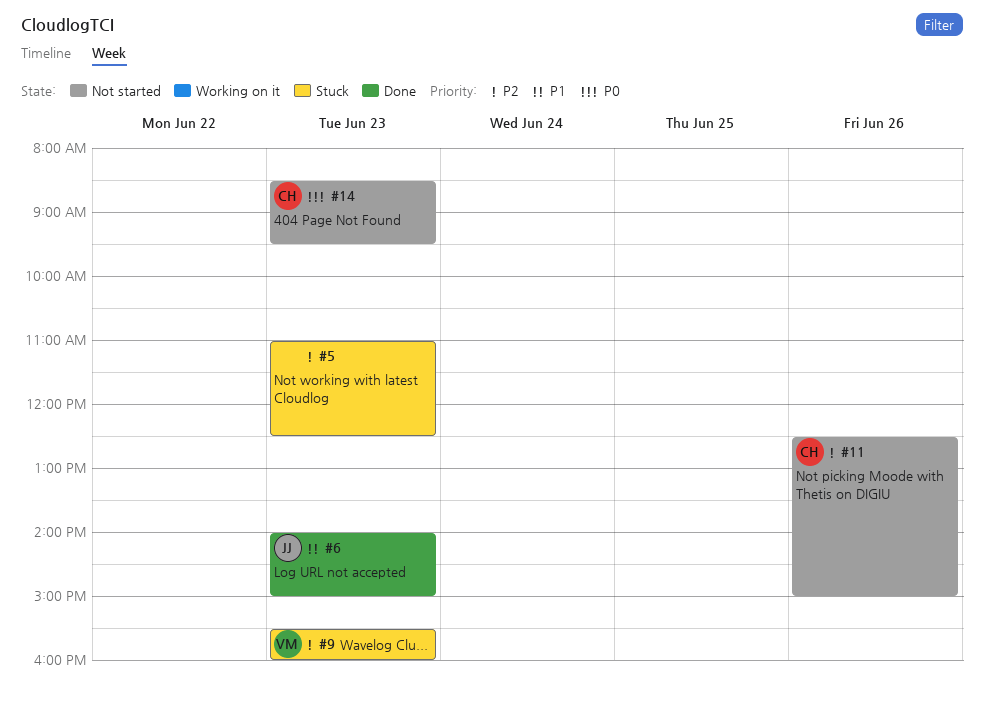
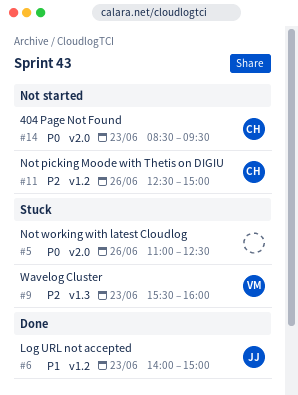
#5, priority: P2 -> P0
#5, day: Jun 23 -> Jun 26

